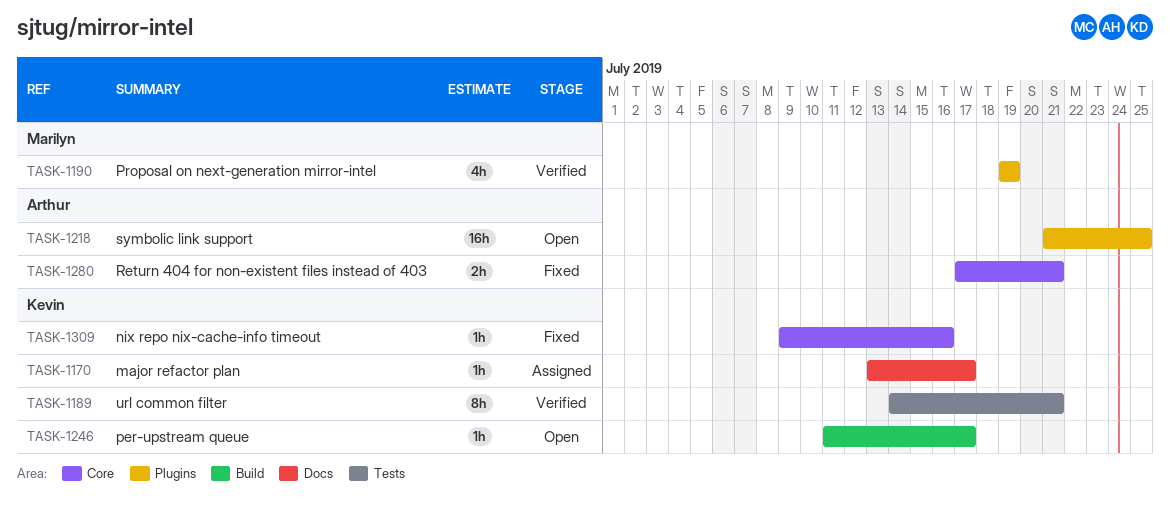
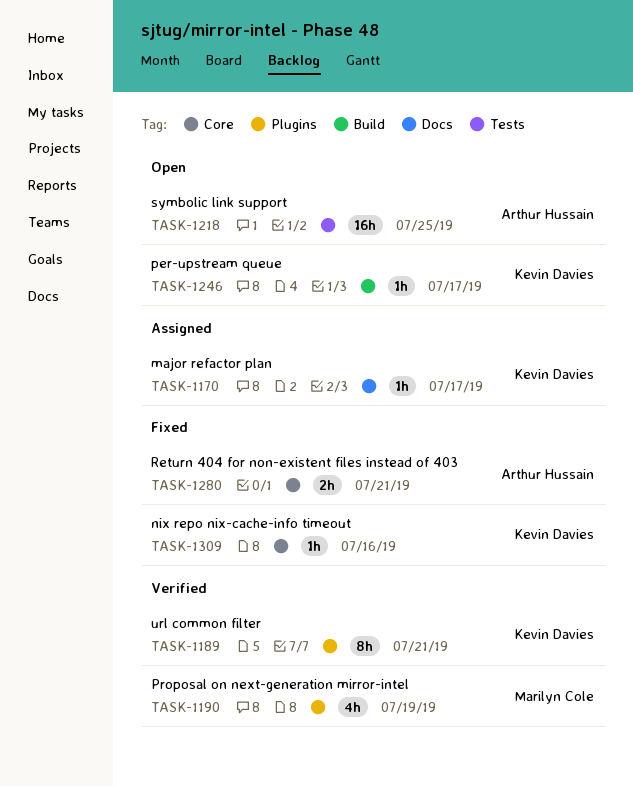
TASK-1189, label: Tests -> Plugins
TASK-1218, label: Plugins -> Tests

